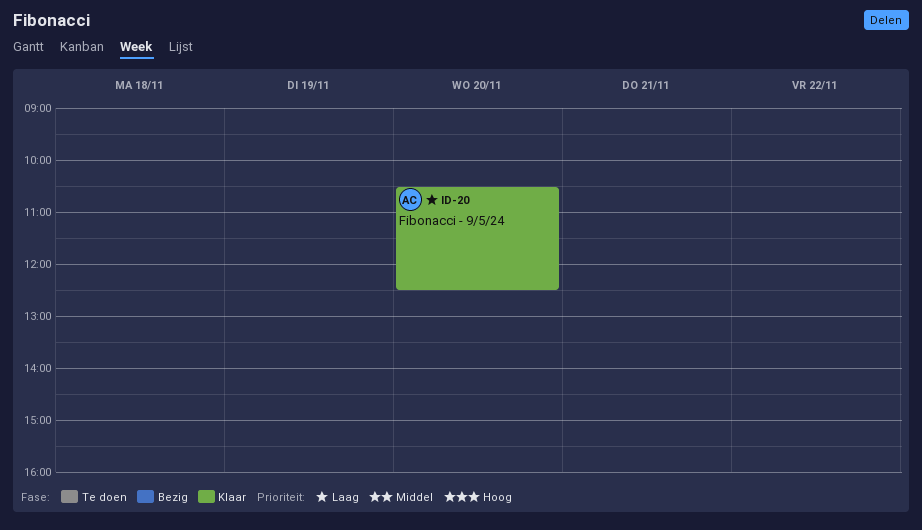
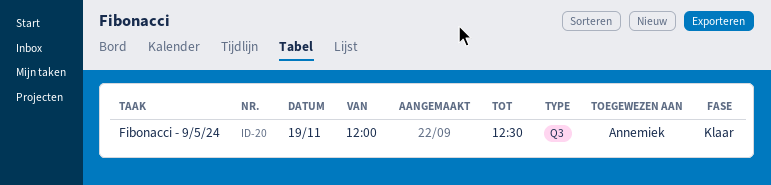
ID-20, day: Nov 20 -> Nov 19
ID-20, begins: 10:30 -> 12:00

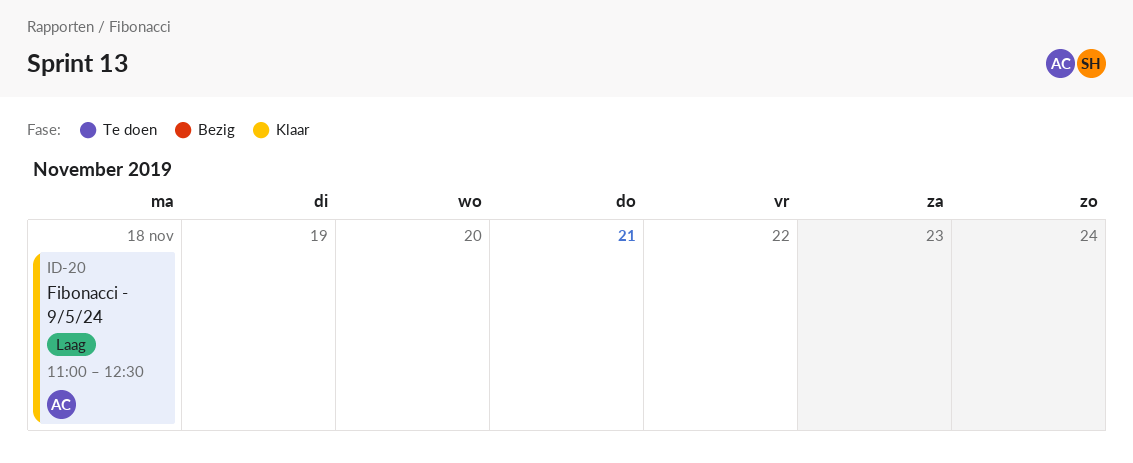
ID-20, day: Nov 19 -> Nov 18
ID-20, begins: 12:00 -> 11:00

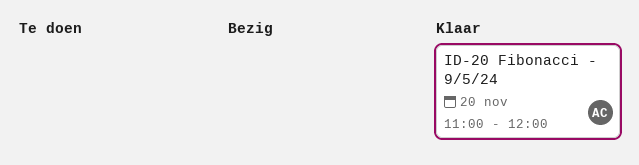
ID-20, day: Nov 18 -> Nov 20
ID-20, ends: 12:30 -> 12:00

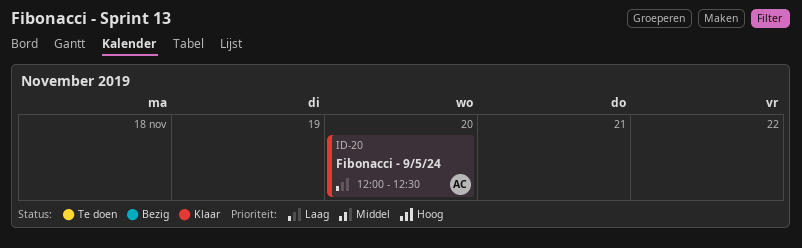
ID-20, begins: 11:00 -> 12:00
ID-20, ends: 12:00 -> 12:30

